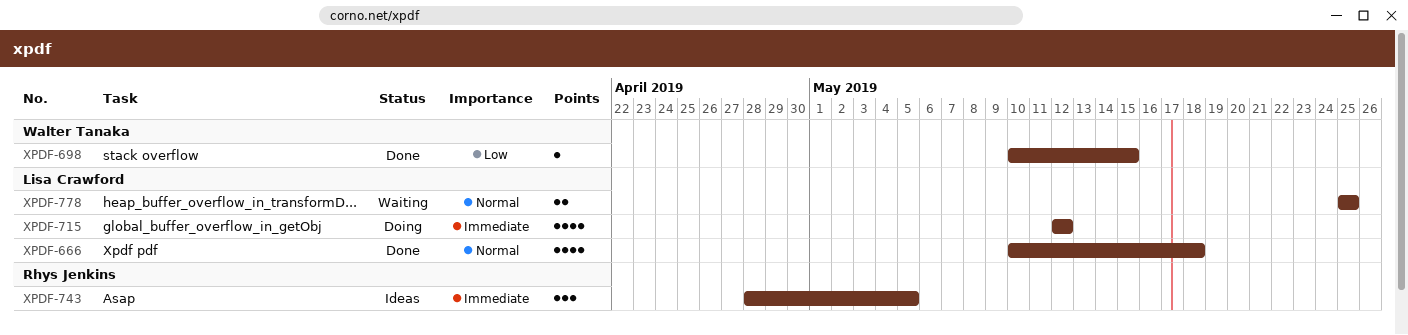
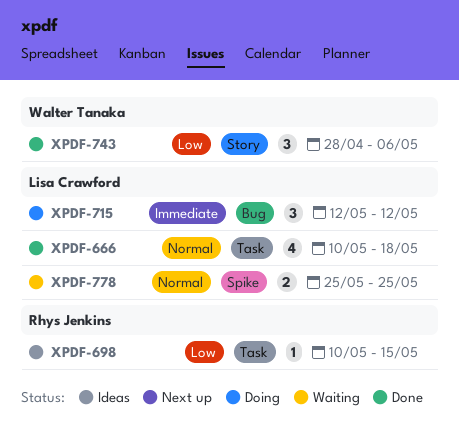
XPDF-698, status: Done -> Ideas
XPDF-698, owner: Walter Tanaka -> Rhys Jenkins
XPDF-715, estimate: 4 -> 3
XPDF-743, status: Ideas -> Done
XPDF-743, owner: Rhys Jenkins -> Walter Tanaka
XPDF-743, priority: Immediate -> Low
XPDF-743, due: May 5 -> May 6

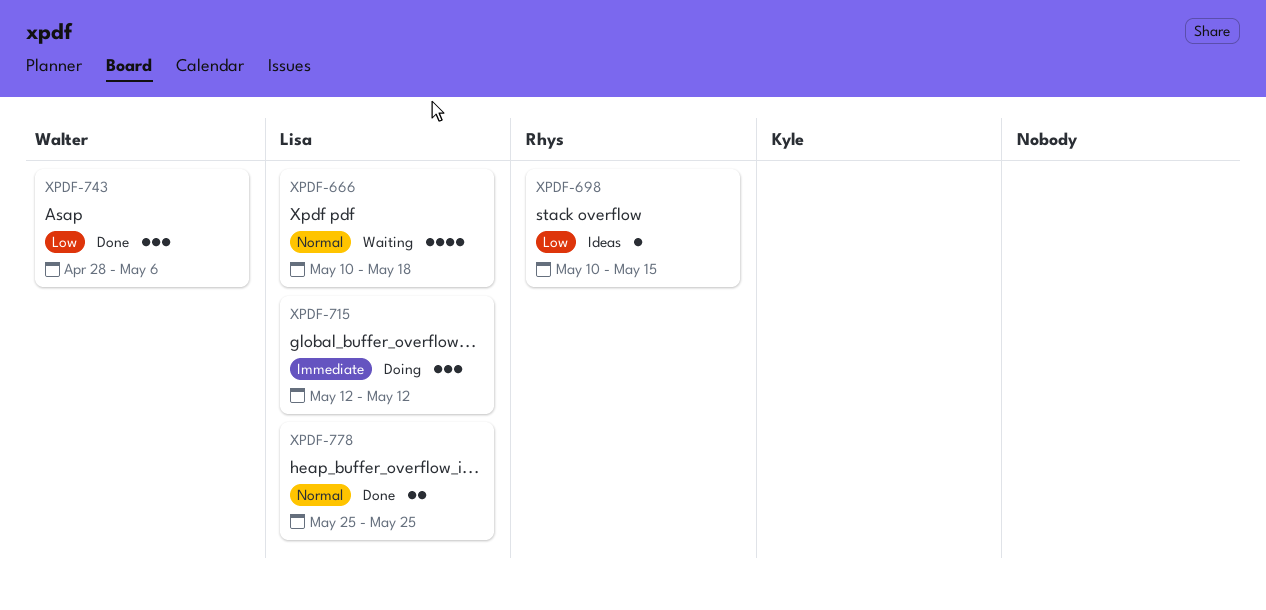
XPDF-666, status: Done -> Waiting
XPDF-778, status: Waiting -> Done

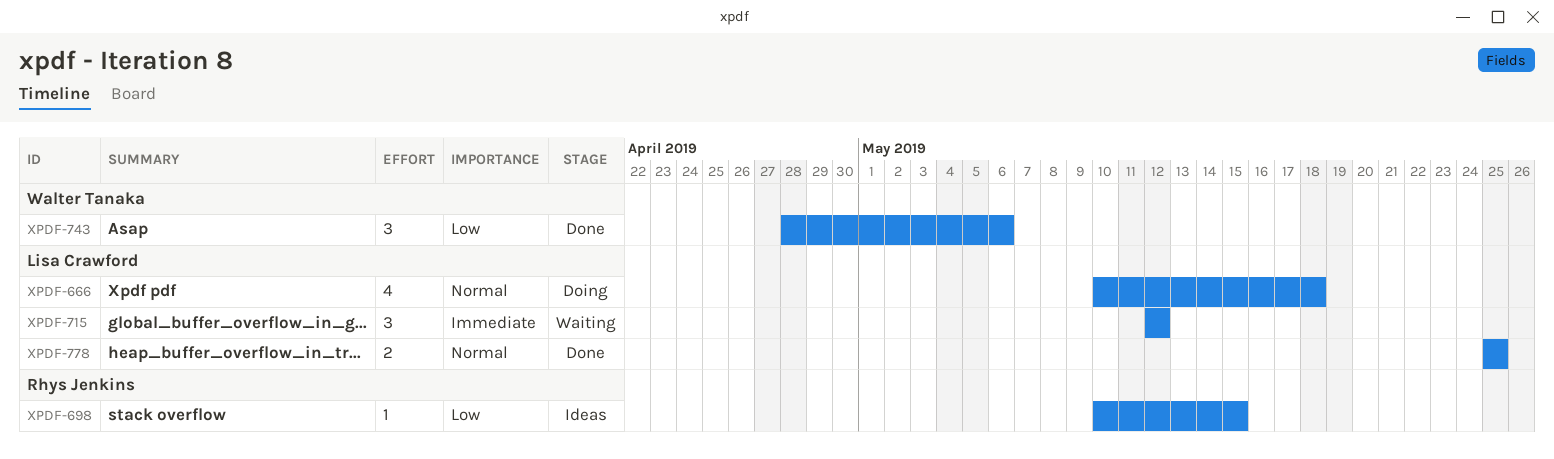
XPDF-666, status: Waiting -> Doing
XPDF-715, status: Doing -> Waiting

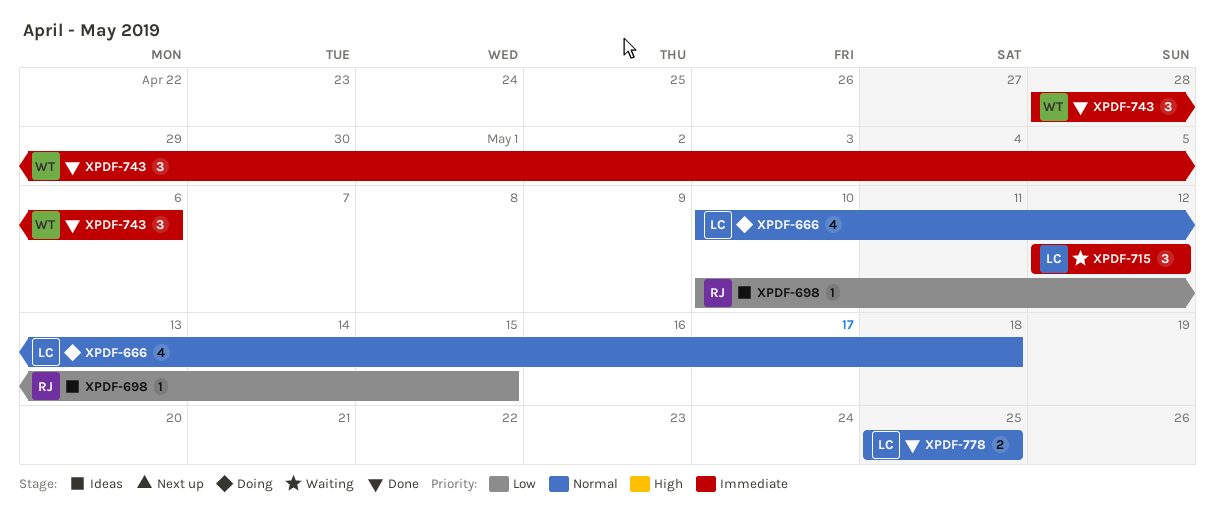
XPDF-743, priority: Low -> Immediate

